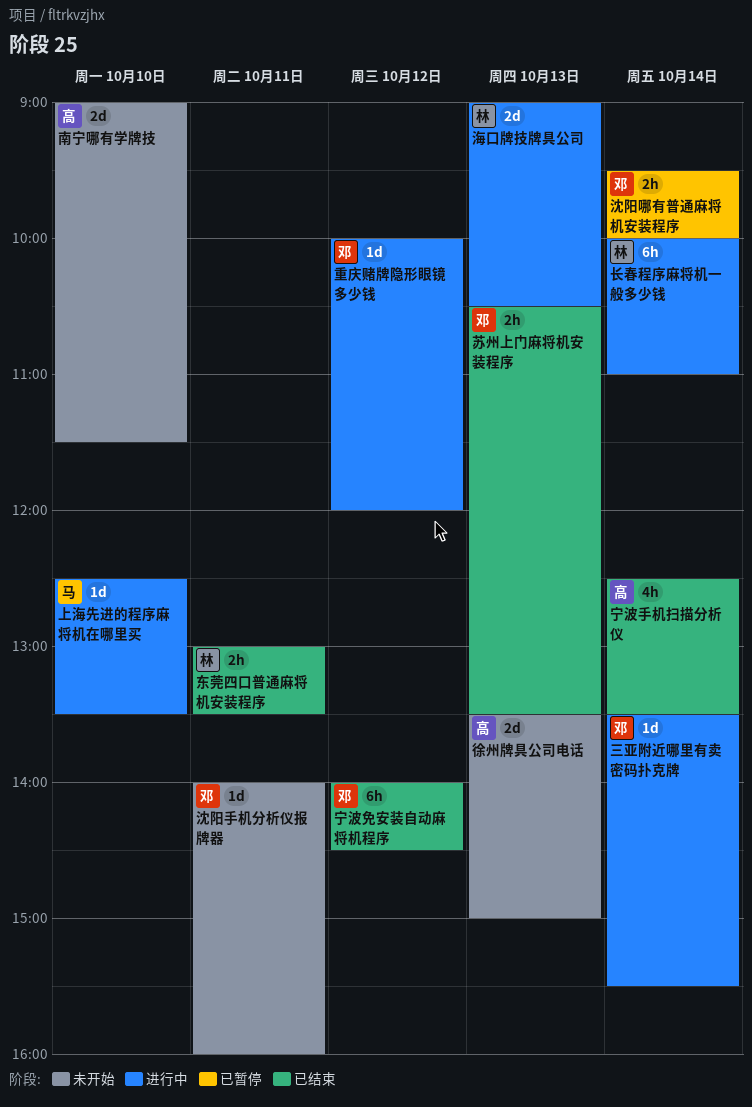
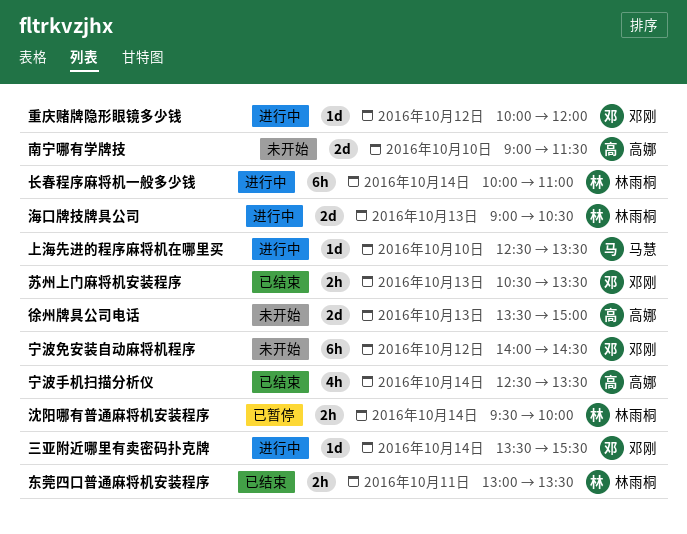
宁波免安装自动麻将机程序, status: 已结束 -> 未开始
沈阳哪有普通麻将机安装程序, owner: 邓刚 -> 林雨桐
沈阳手机分析仪报牌器: present -> none

